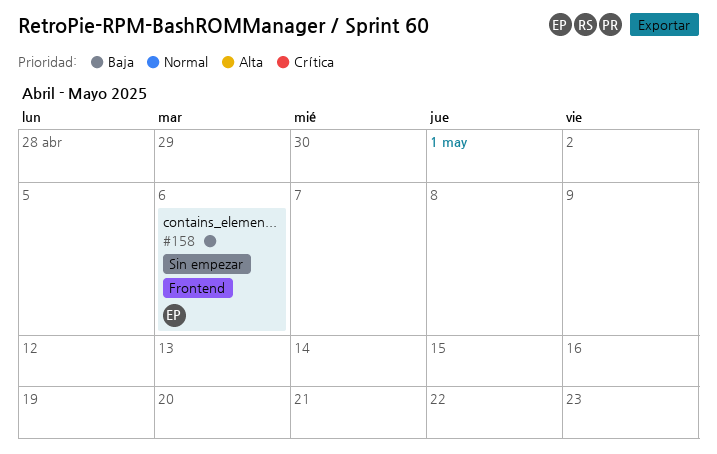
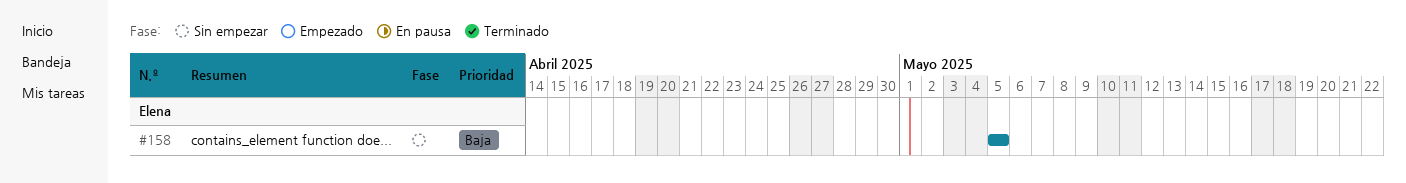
#158, due: May 6 -> May 5

